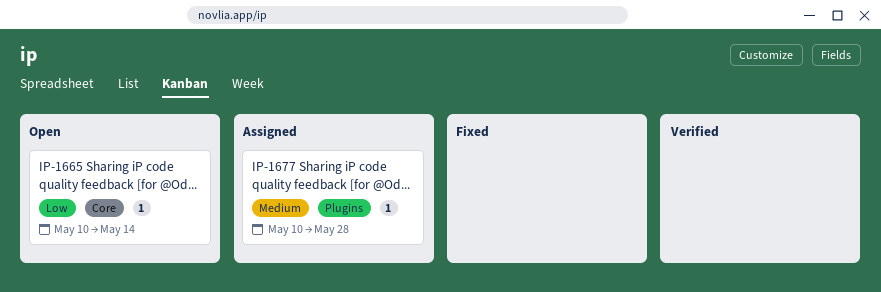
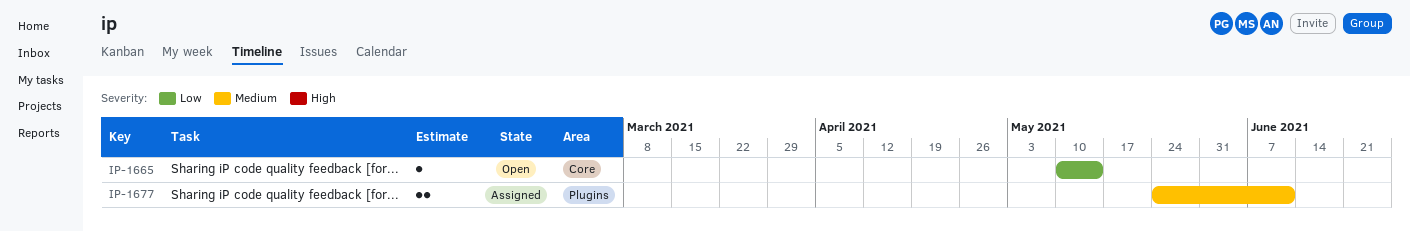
IP-1677, estimate: 1 -> 2
IP-1677, start: May 10 -> May 24
IP-1677, due: May 28 -> Jun 11

